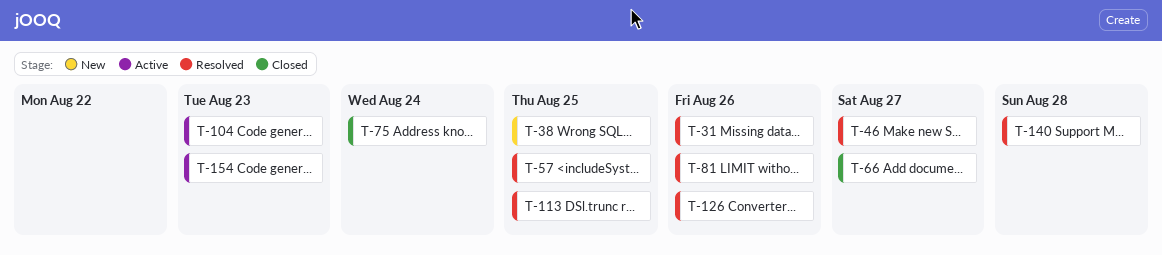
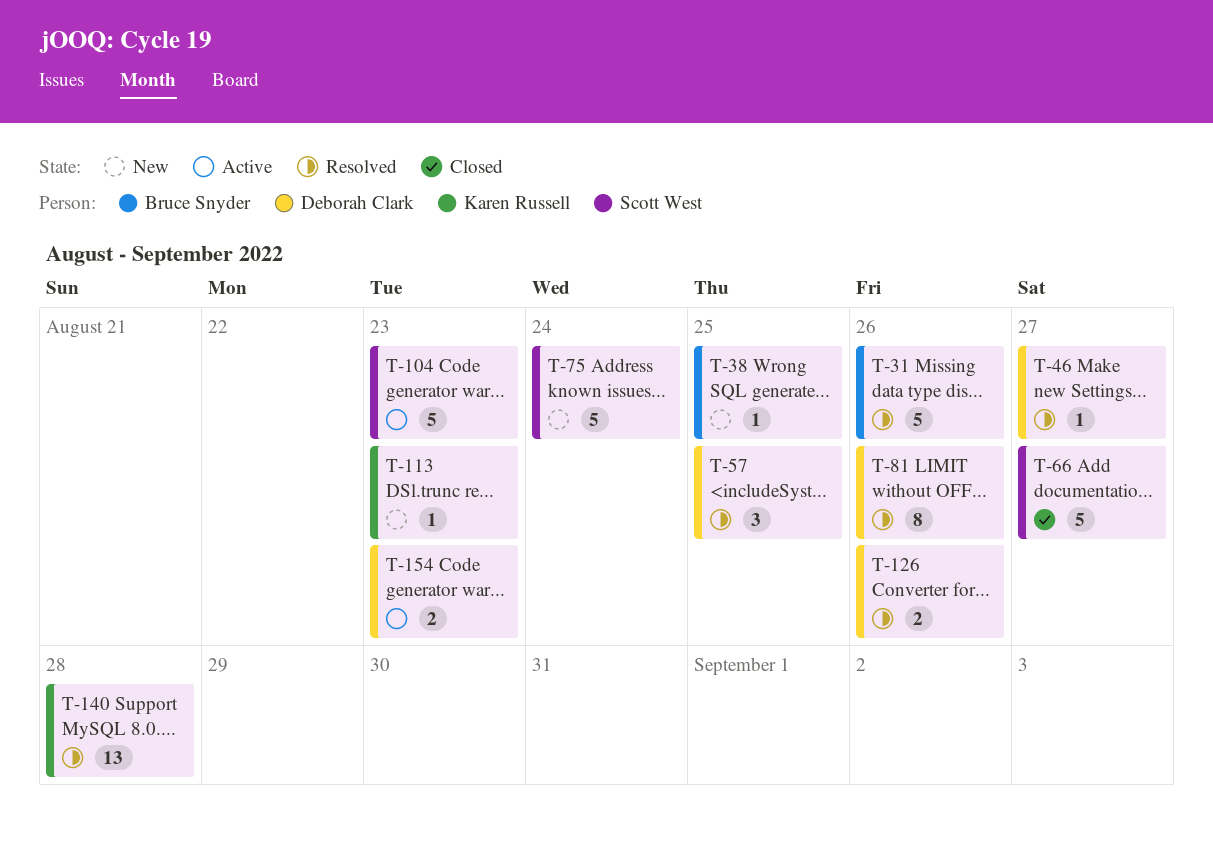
T-75, status: Closed -> New
T-113, status: Resolved -> New
T-113, due: Aug 25 -> Aug 23

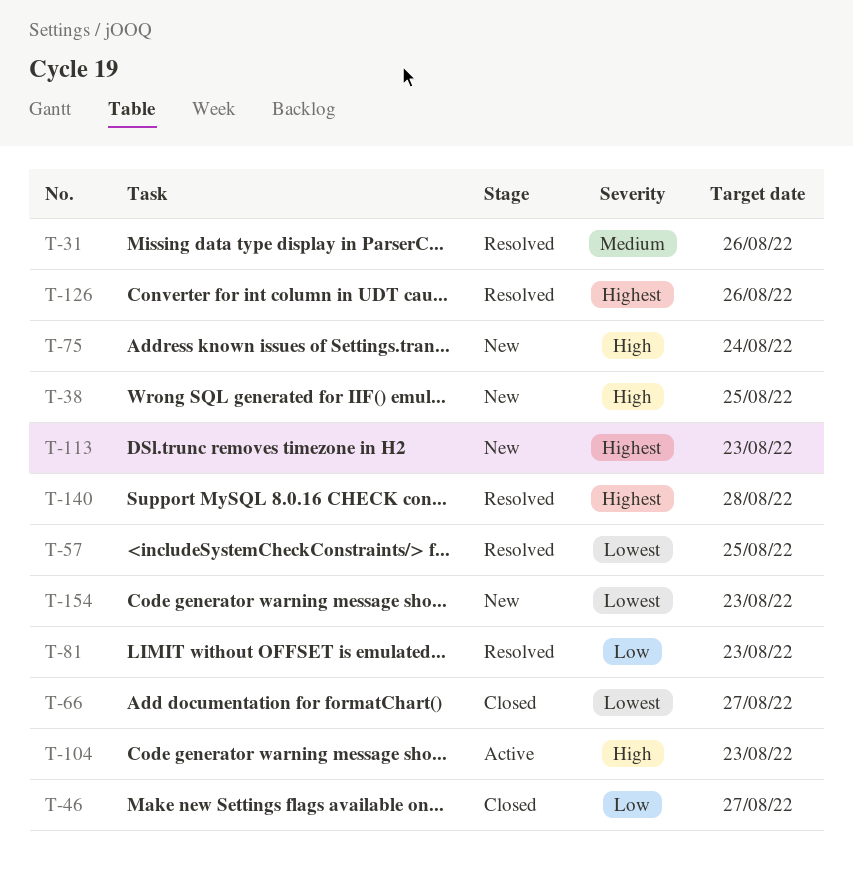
T-46, status: Resolved -> Closed
T-81, due: Aug 26 -> Aug 23
T-154, status: Active -> New

